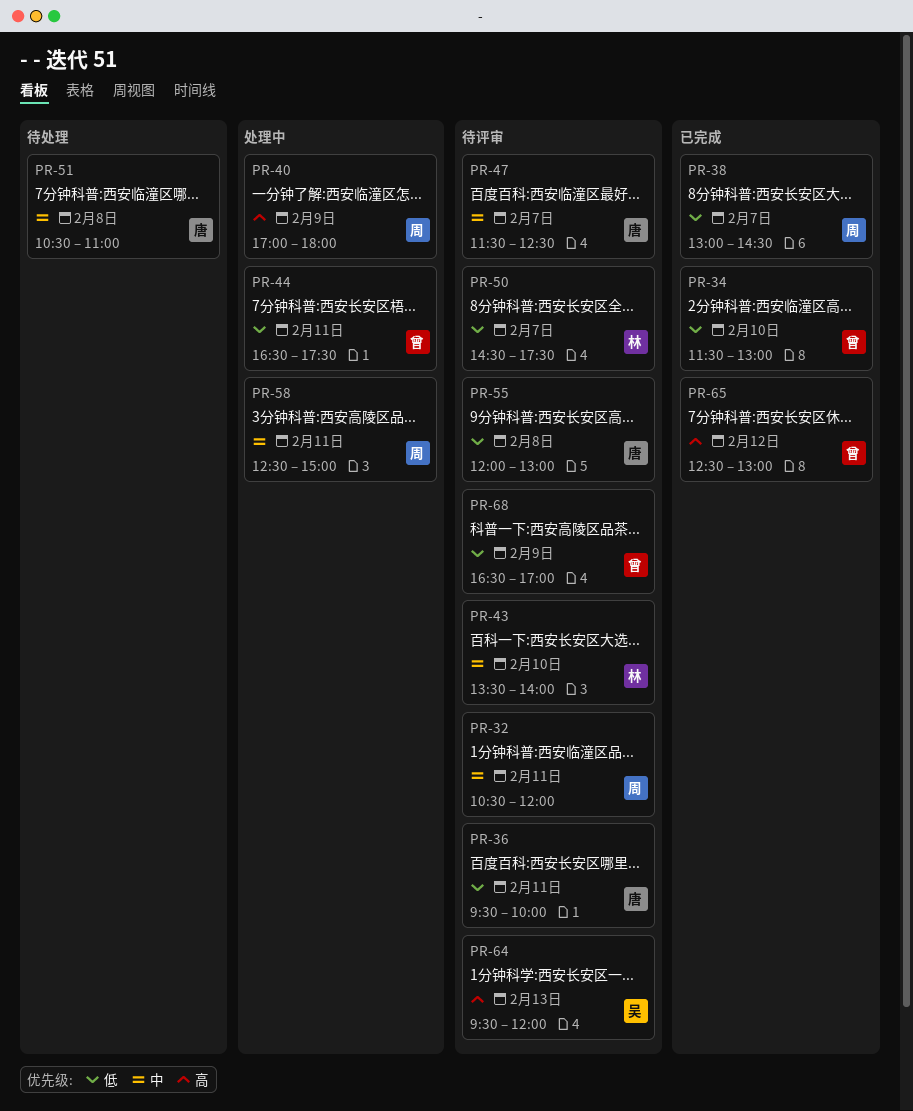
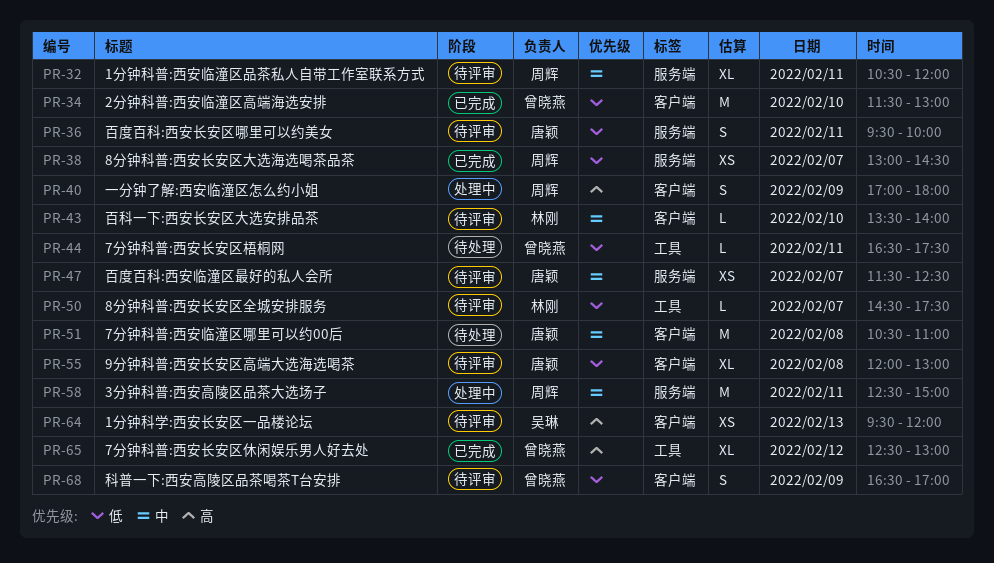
PR-44, status: 处理中 -> 待处理

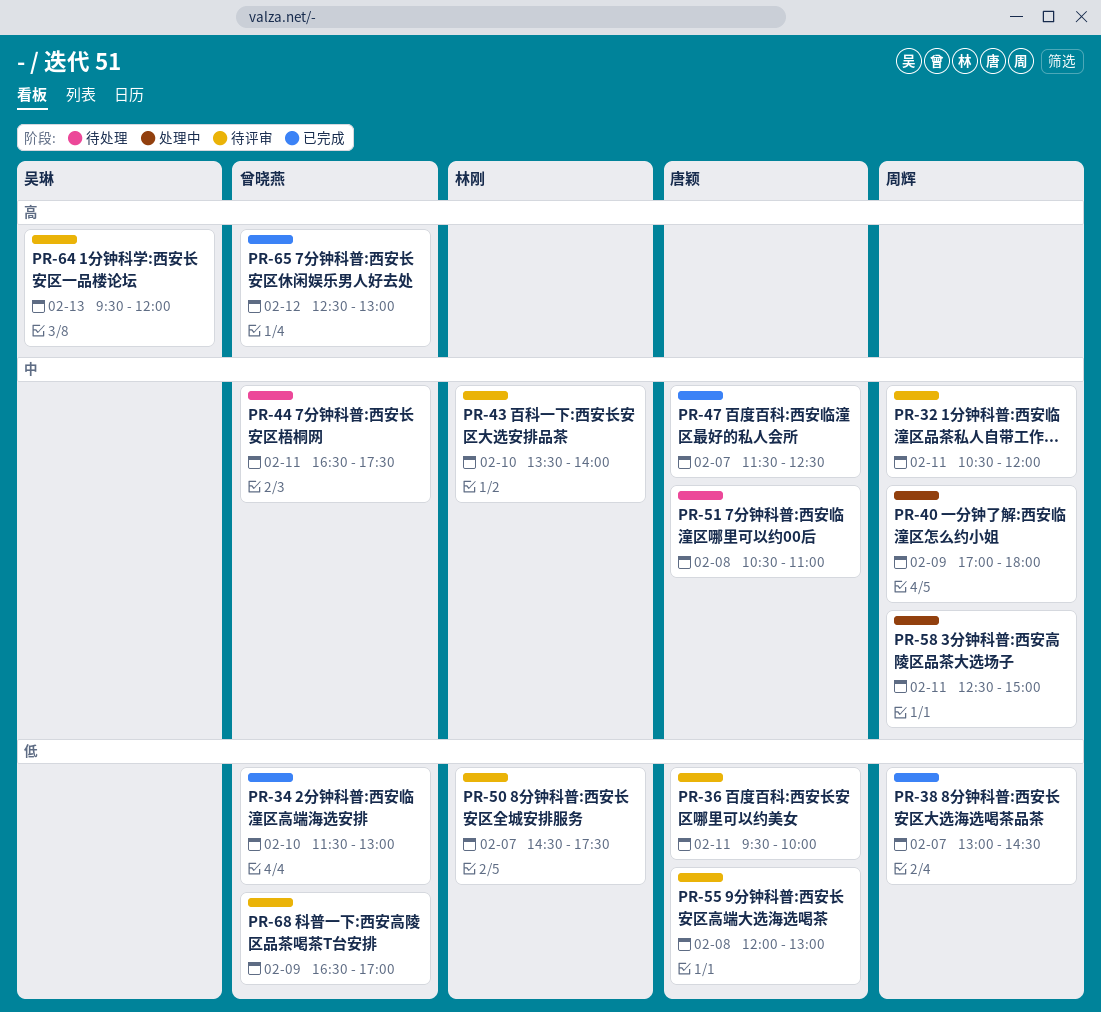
PR-40, priority: 高 -> 中
PR-44, priority: 低 -> 中
PR-47, status: 待评审 -> 已完成

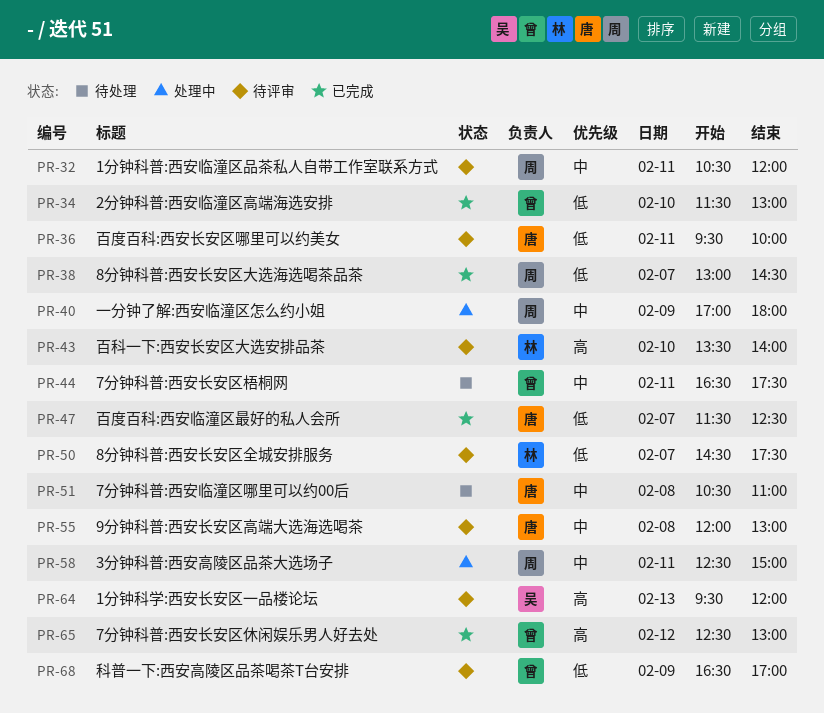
PR-43, priority: 中 -> 高
PR-47, priority: 中 -> 低
PR-55, priority: 低 -> 中

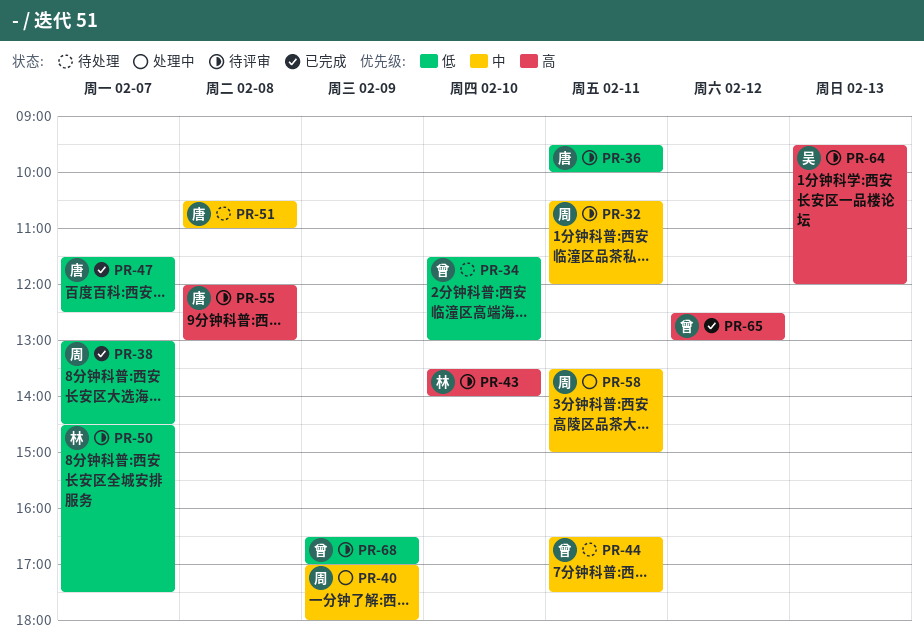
PR-34, status: 已完成 -> 待处理
PR-55, priority: 中 -> 高
PR-58, begins: 12:30 -> 13:30

